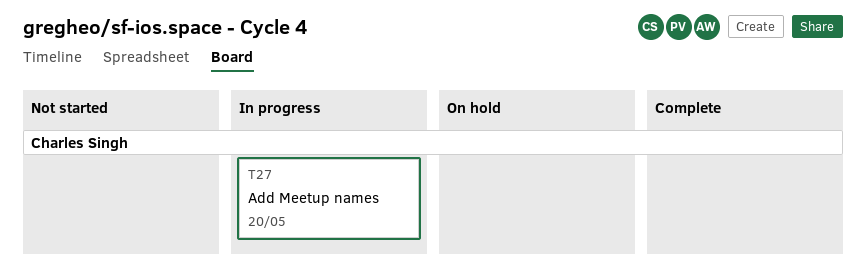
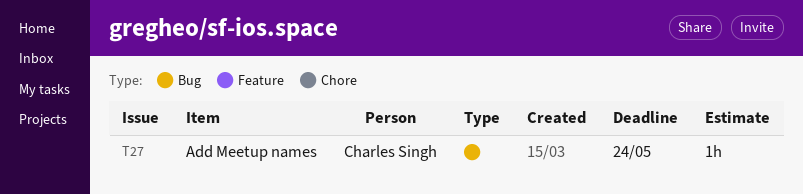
T27, due: May 20 -> May 24

